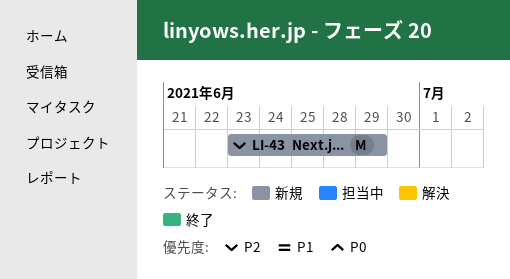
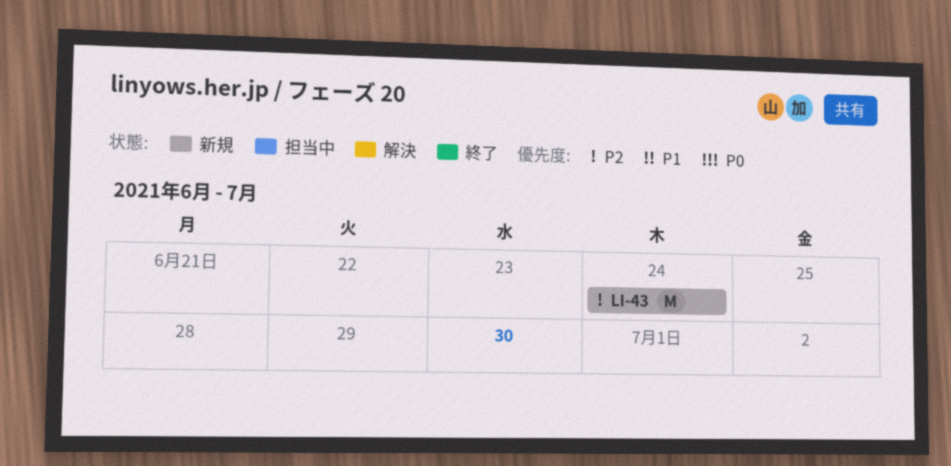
LI-43, start: Jun 23 -> Jun 24
LI-43, due: Jun 29 -> Jun 24

